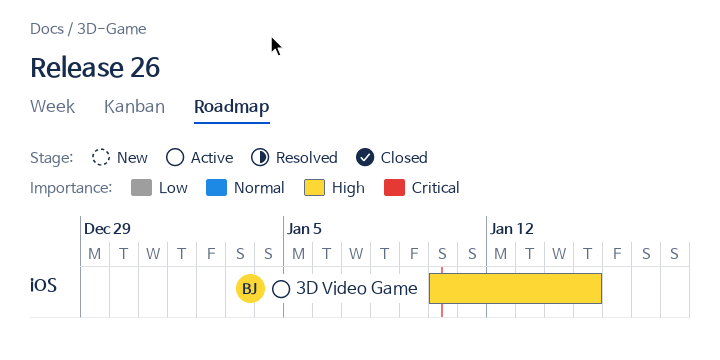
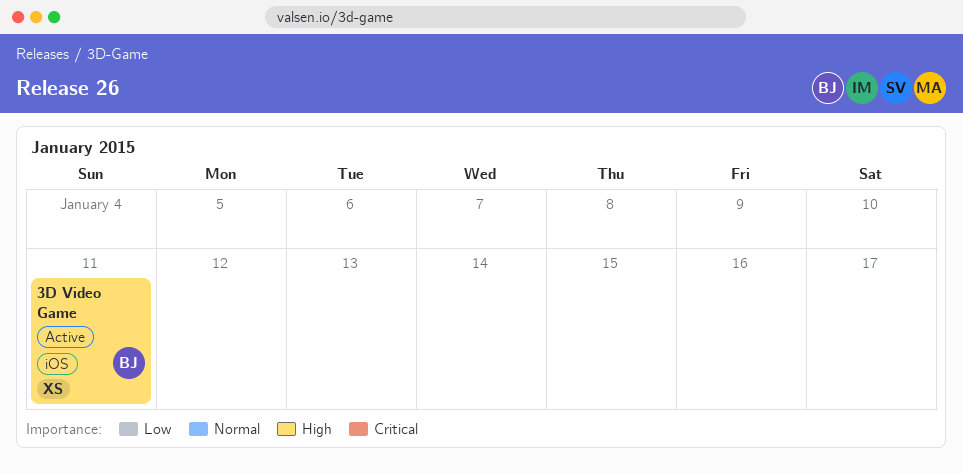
3D Video Game, due: Jan 15 -> Jan 11

